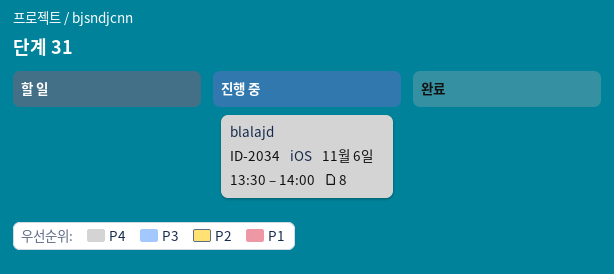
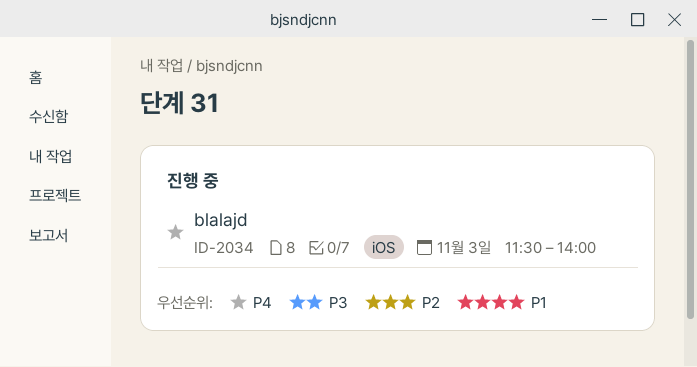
ID-2034, day: Nov 6 -> Nov 3
ID-2034, begins: 13:30 -> 11:30

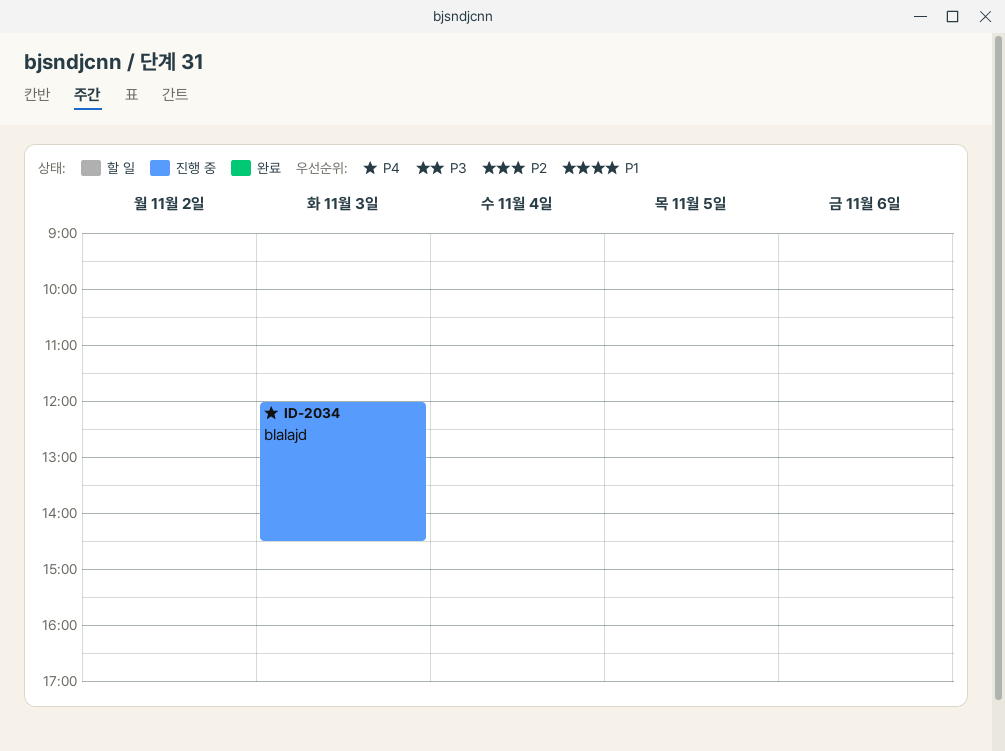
ID-2034, begins: 11:30 -> 12:00
ID-2034, ends: 14:00 -> 14:30

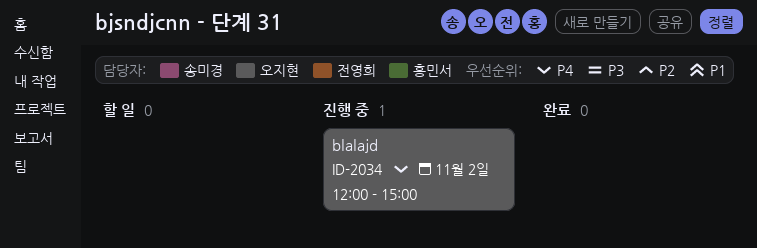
ID-2034, day: Nov 3 -> Nov 2
ID-2034, ends: 14:30 -> 15:00

